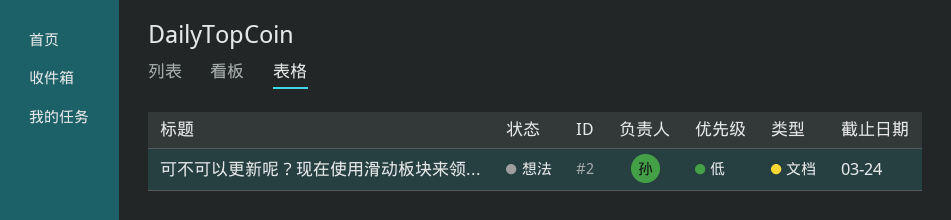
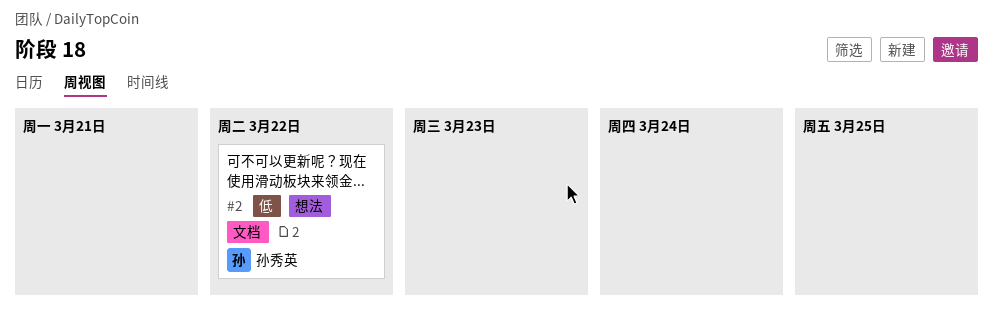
#2, due: Mar 24 -> Mar 22

